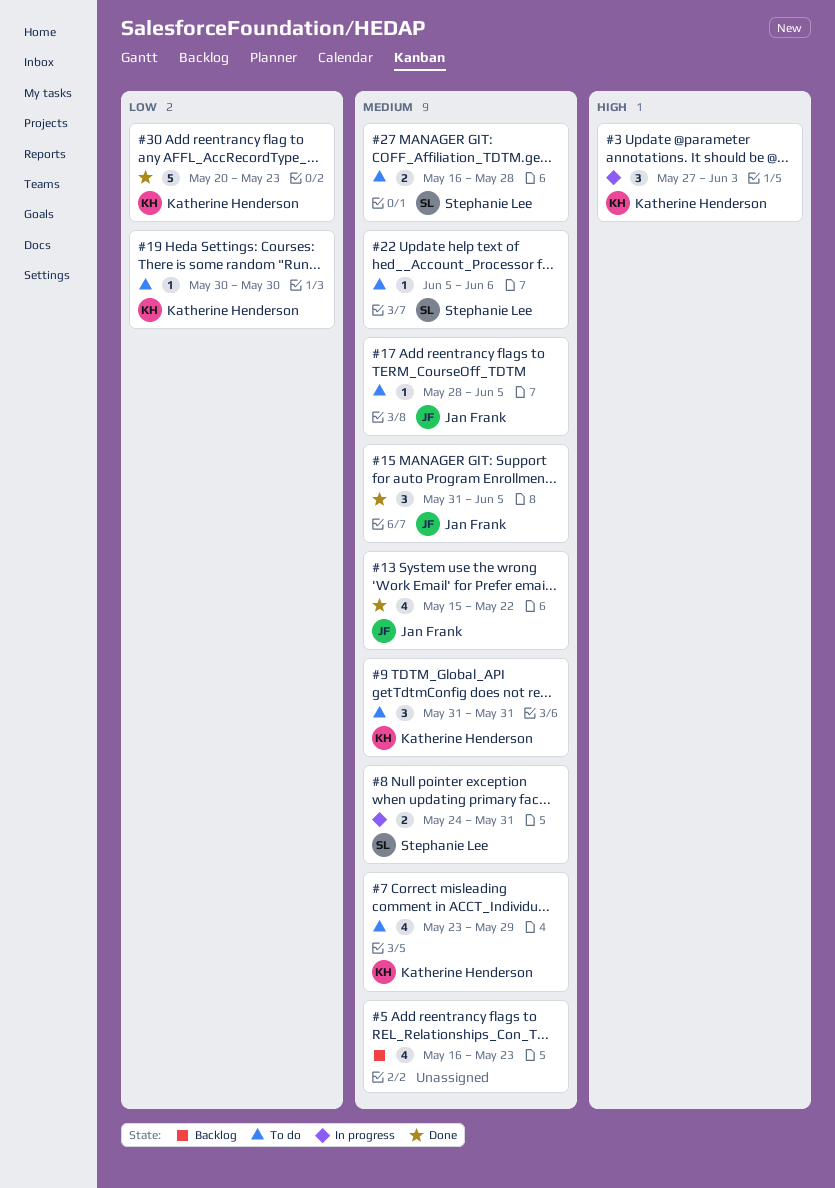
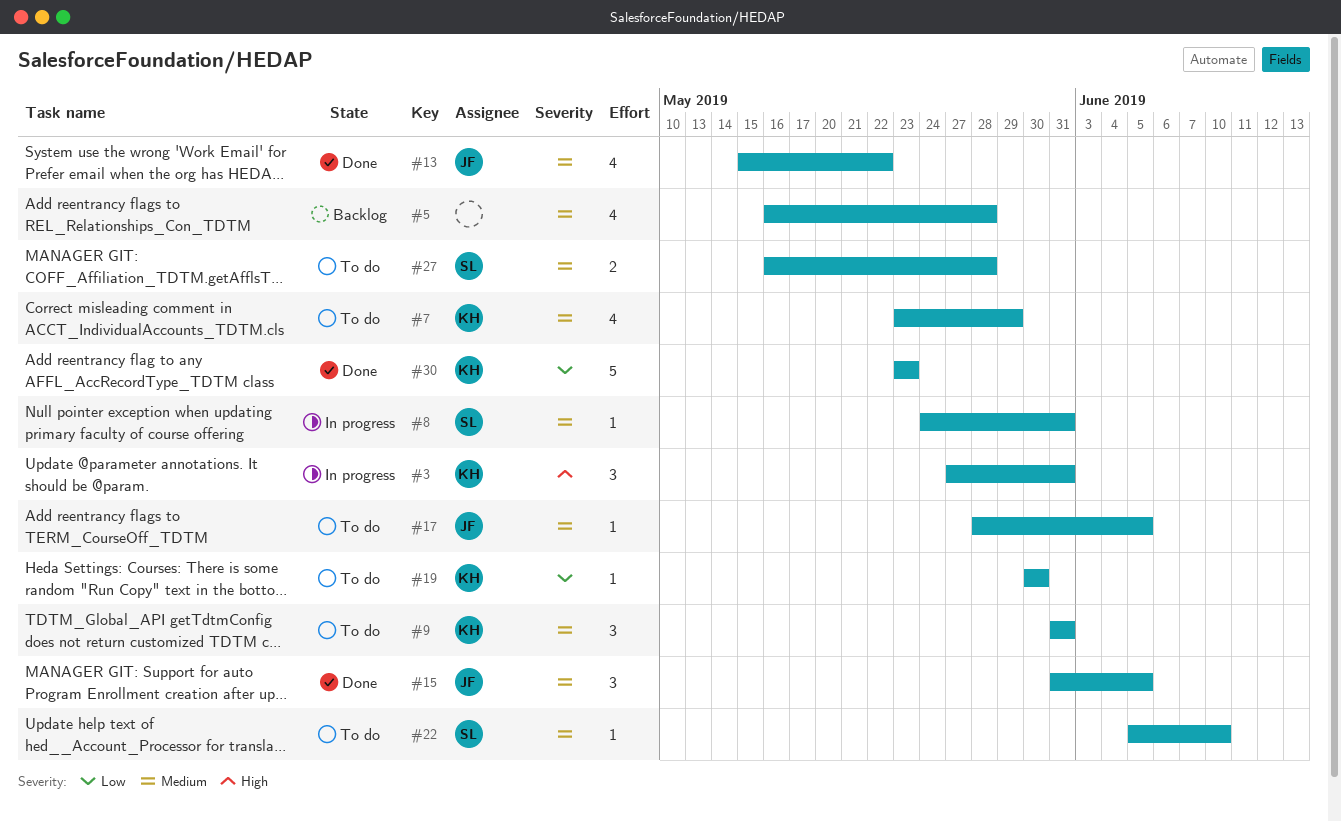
#3, due: Jun 3 -> May 31
#5, due: May 23 -> May 28
#8, estimate: 2 -> 1
#22, due: Jun 6 -> Jun 10
#30, start: May 20 -> May 23

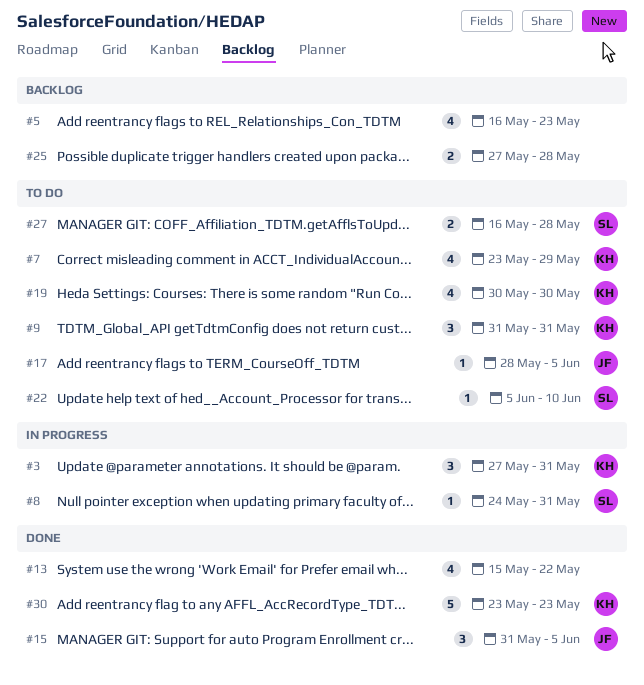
#5, due: May 28 -> May 23
#13, owner: JF -> none
#19, estimate: 1 -> 4
#25: none -> present

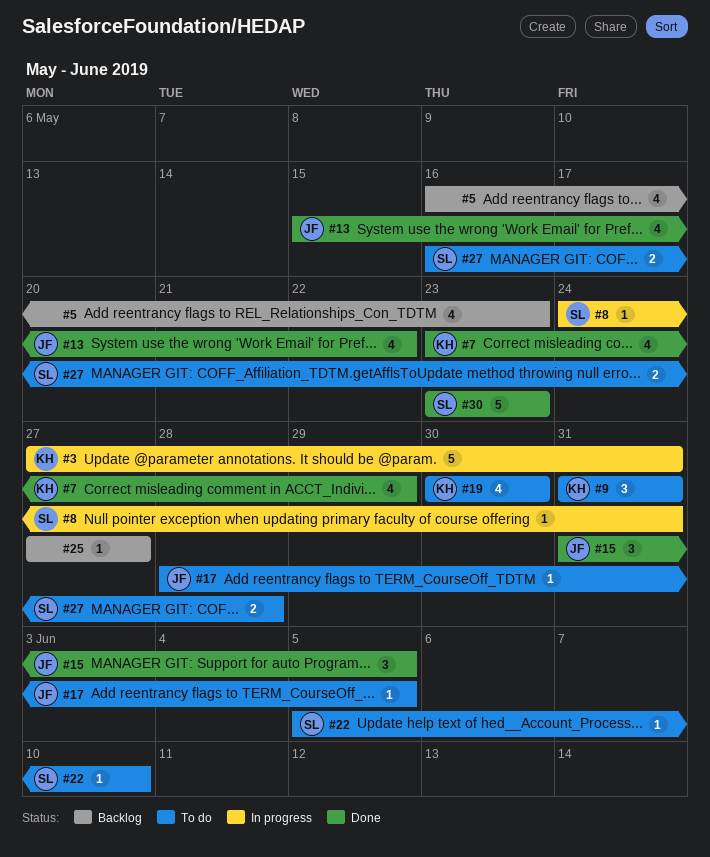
#3, estimate: 3 -> 5
#7, status: To do -> Done
#13, owner: none -> JF
#25, estimate: 2 -> 1
#25, due: May 28 -> May 27
#30, owner: KH -> SL

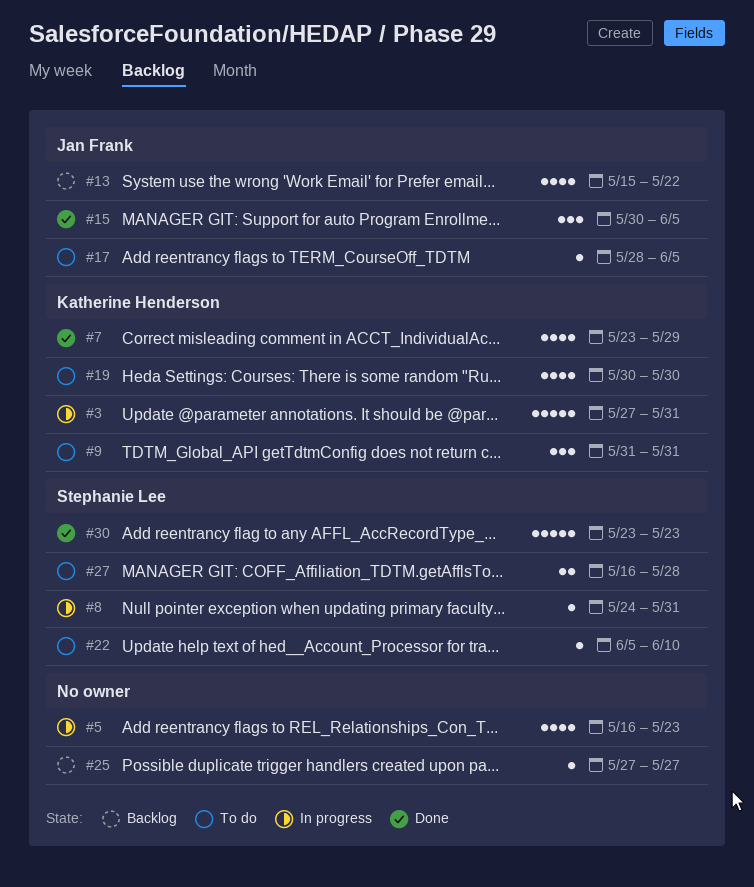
#5, status: Backlog -> In progress
#13, status: Done -> Backlog
#15, start: May 31 -> May 30

